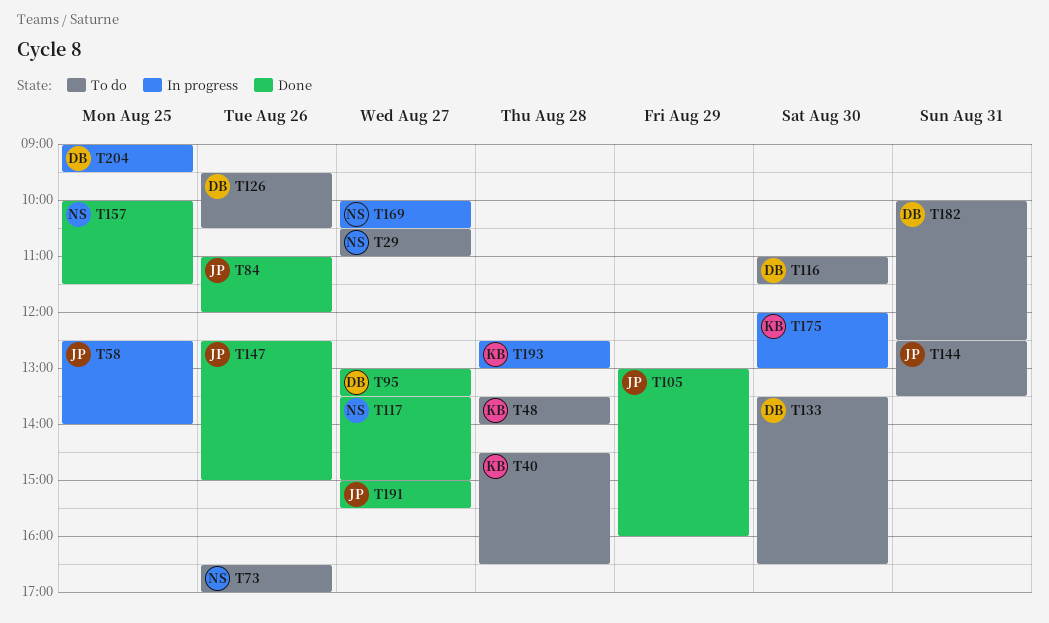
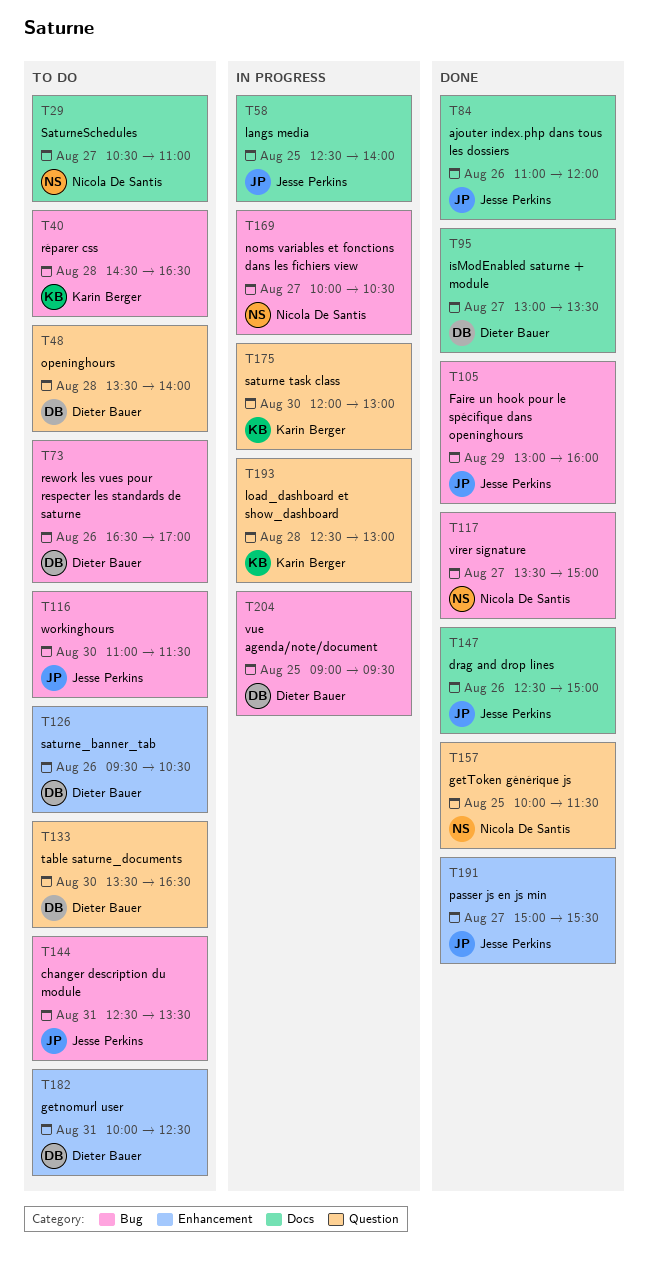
T48, owner: Karin Berger -> Dieter Bauer
T73, owner: Nicola De Santis -> Dieter Bauer
T116, owner: Dieter Bauer -> Jesse Perkins

